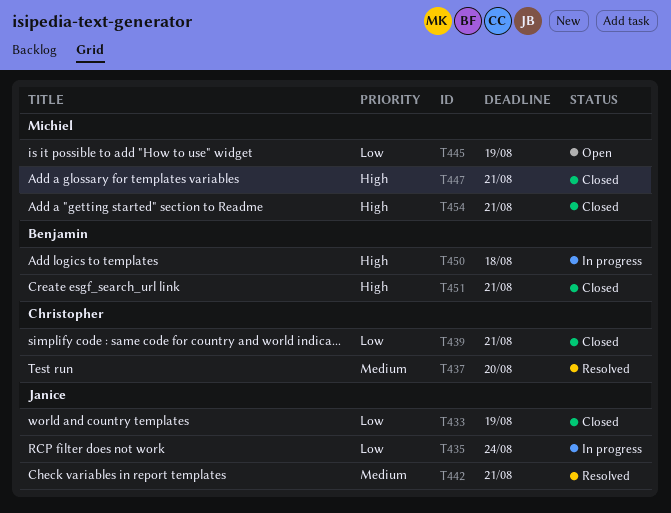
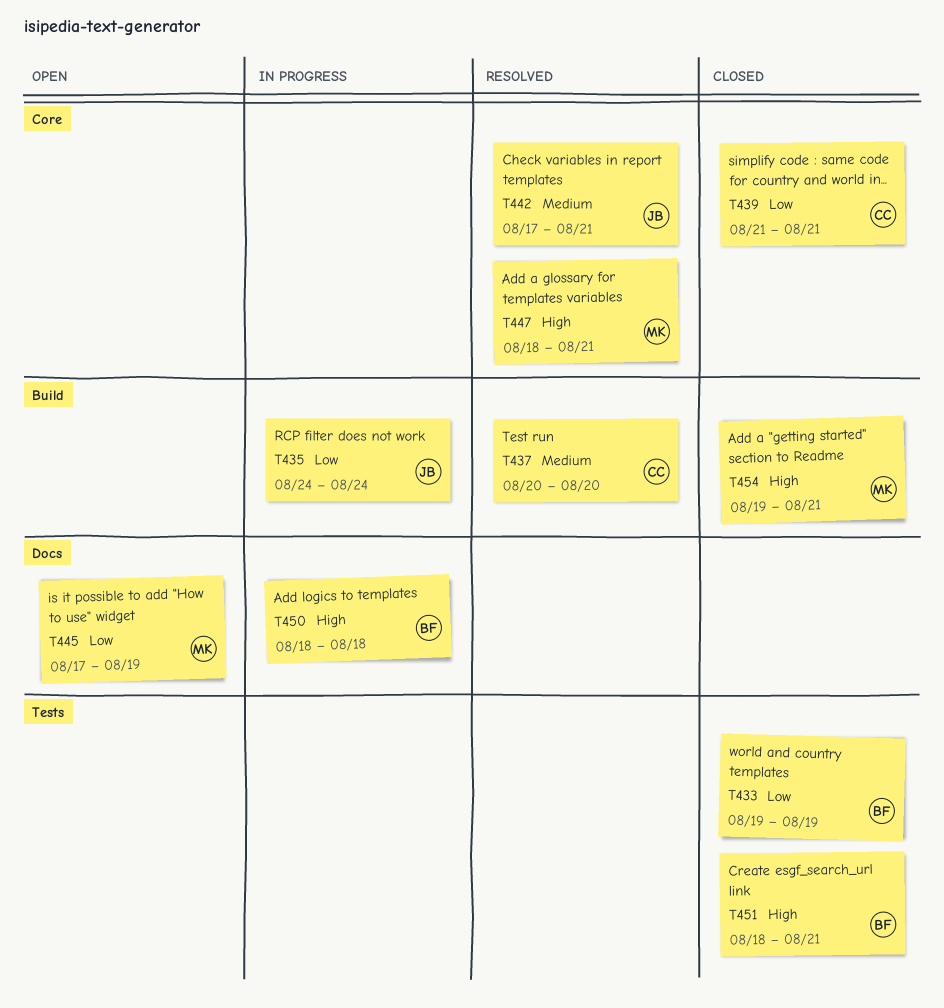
T433, owner: Janice -> Benjamin
T447, status: Closed -> Resolved

